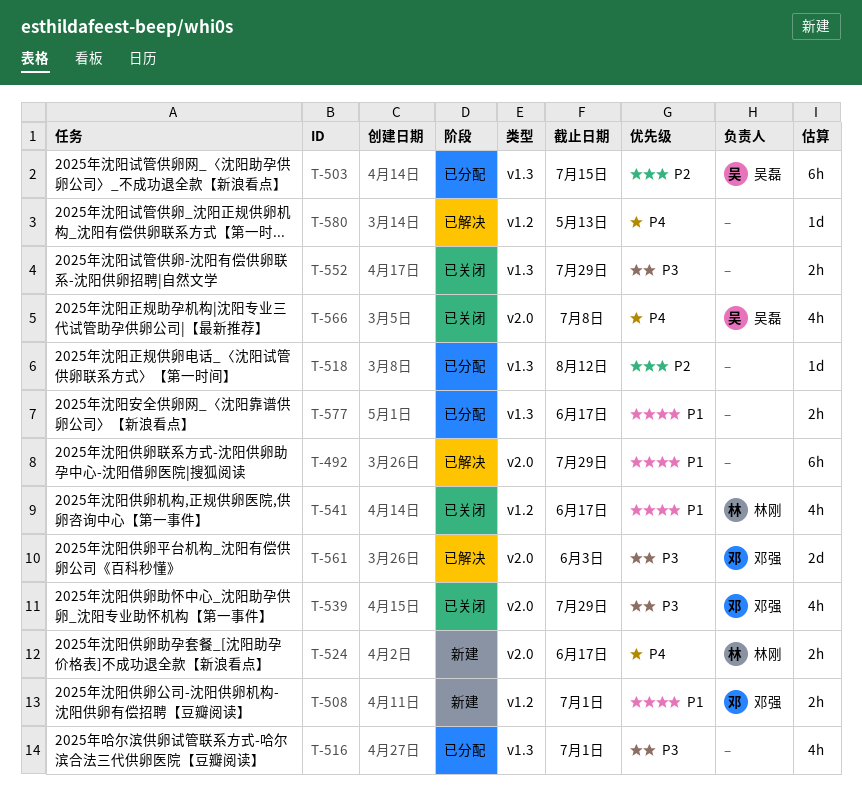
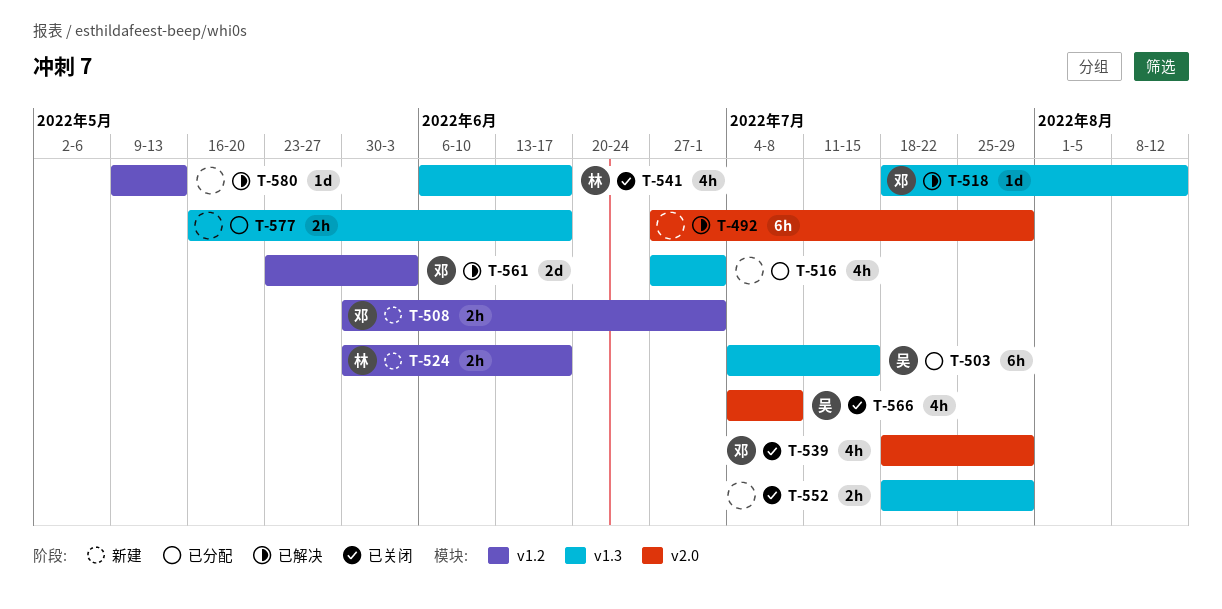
T-518, status: 已分配 -> 已解决
T-518, owner: none -> 邓强
T-524, label: v2.0 -> v1.2
T-541, label: v1.2 -> v1.3
T-561, label: v2.0 -> v1.2

